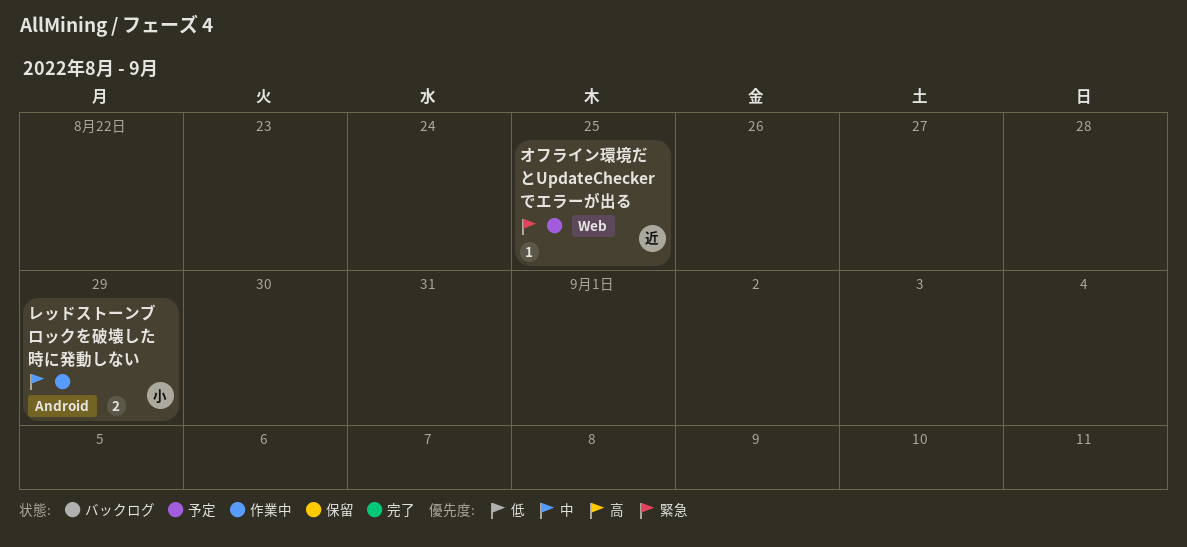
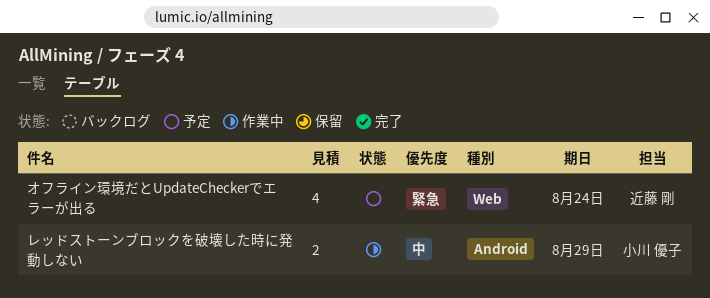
オフライン環境だとUpdateCheckerでエラーが出る, estimate: 1 -> 4
オフライン環境だとUpdateCheckerでエラーが出る, due: Aug 25 -> Aug 24

